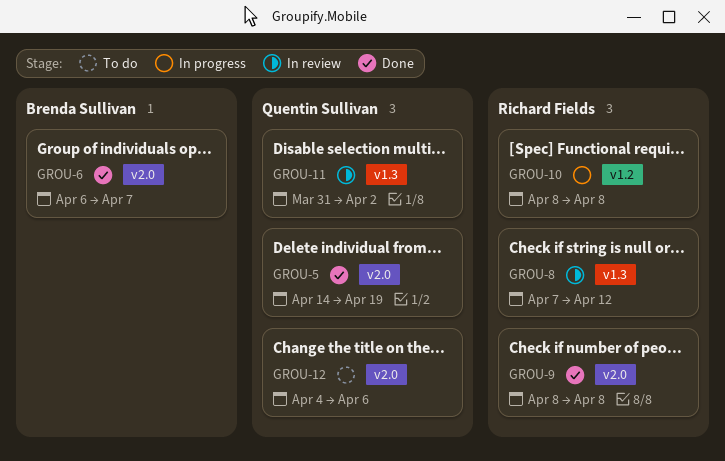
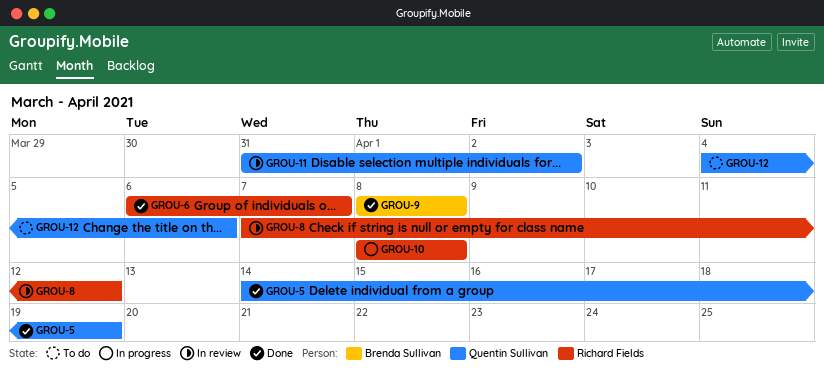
GROU-6, owner: Brenda Sullivan -> Richard Fields
GROU-9, owner: Richard Fields -> Brenda Sullivan

